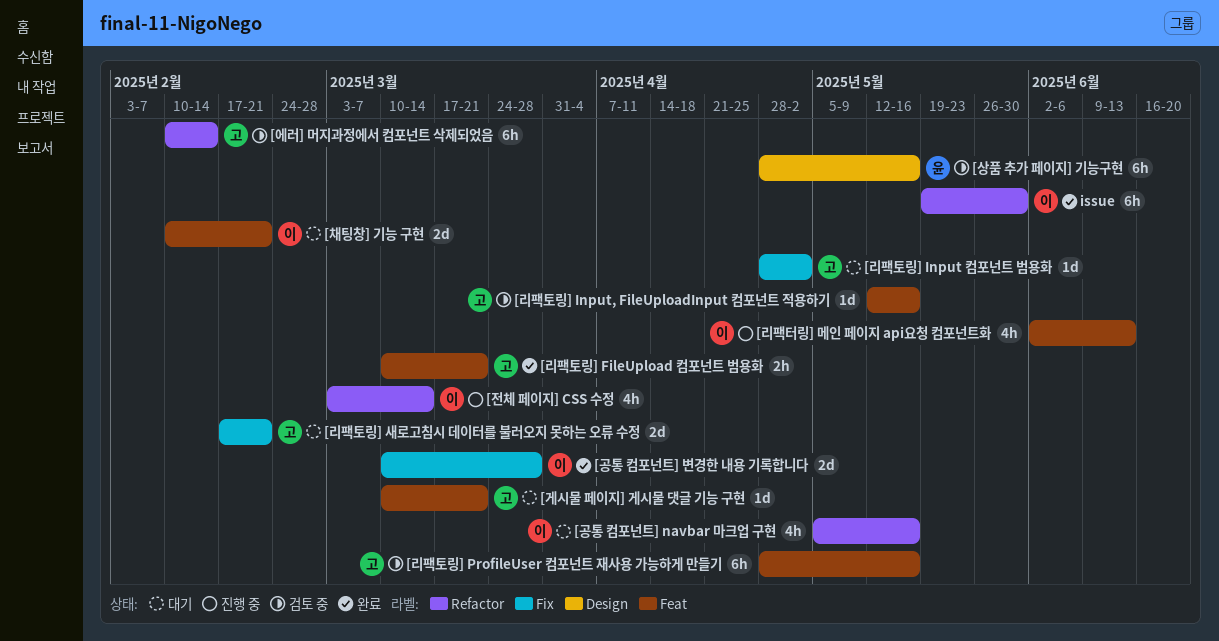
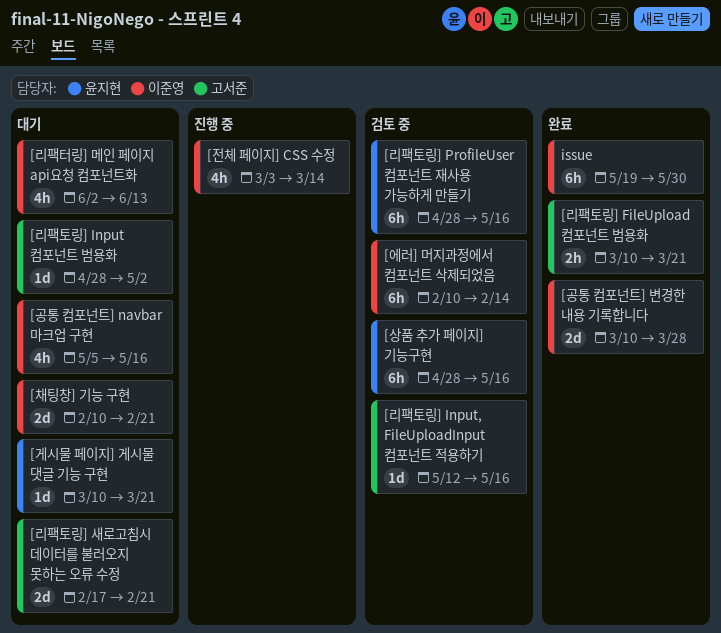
[게시물 페이지] 게시물 댓글 기능 구현, owner: 고서준 -> 윤지현
[리팩터링] 메인 페이지 api요청 컴포넌트화, status: 진행 중 -> 대기
[리팩토링] ProfileUser 컴포넌트 재사용 가능하게 만들기, owner: 고서준 -> 윤지현
[에러] 머지과정에서 컴포넌트 삭제되었음, owner: 고서준 -> 이준영

